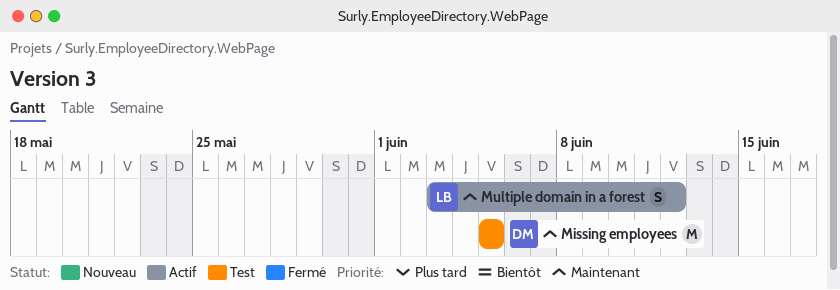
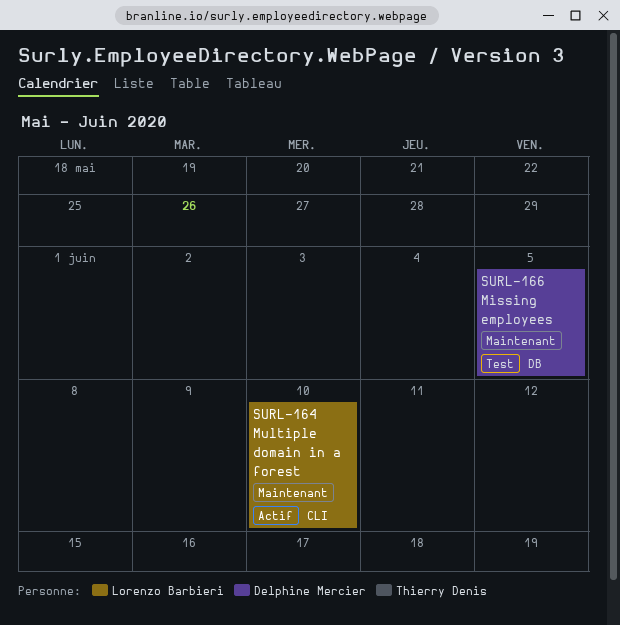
Multiple domain in a forest, due: Jun 12 -> Jun 10

